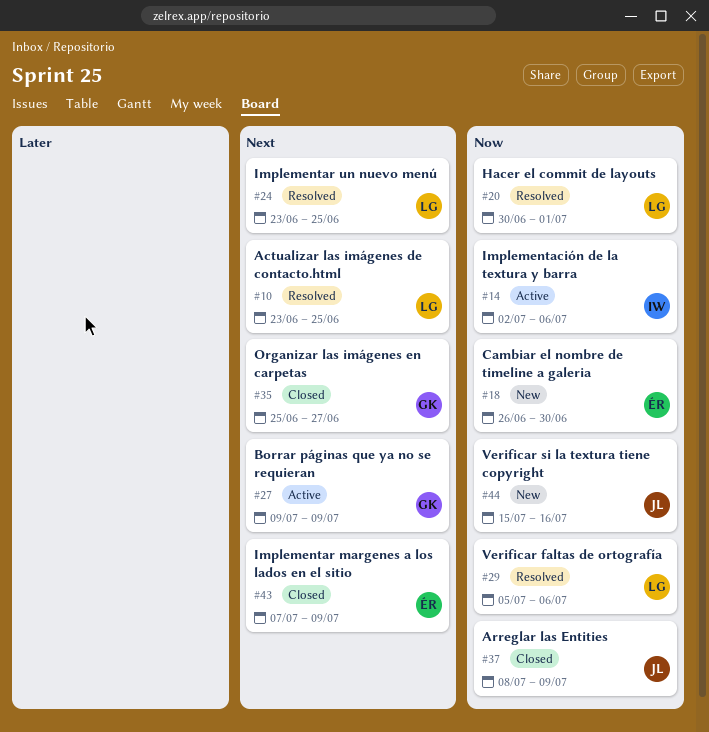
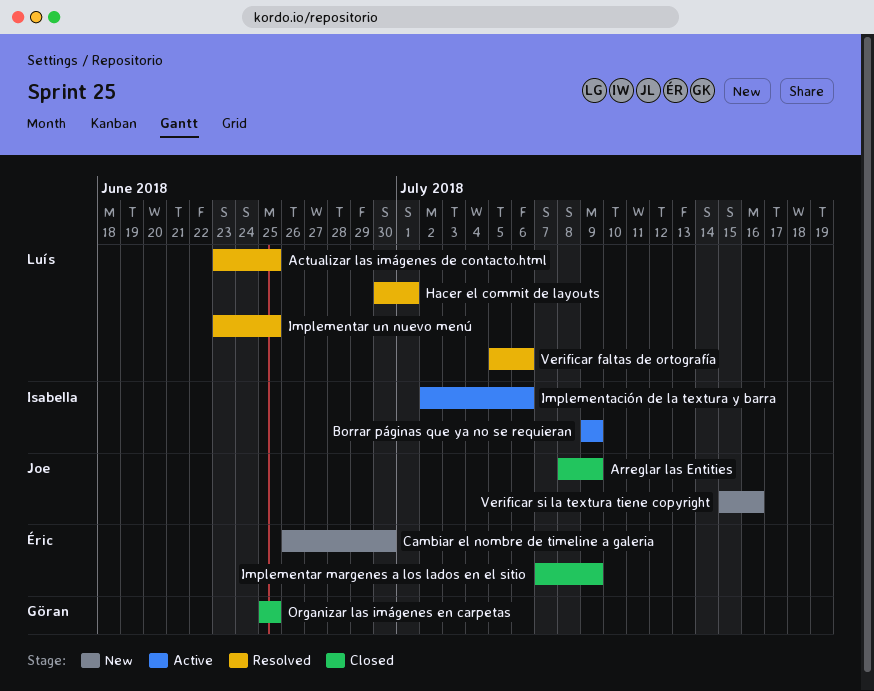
Borrar páginas que ya no se requieran, owner: Göran -> Isabella
Organizar las imágenes en carpetas, due: Jun 27 -> Jun 25

